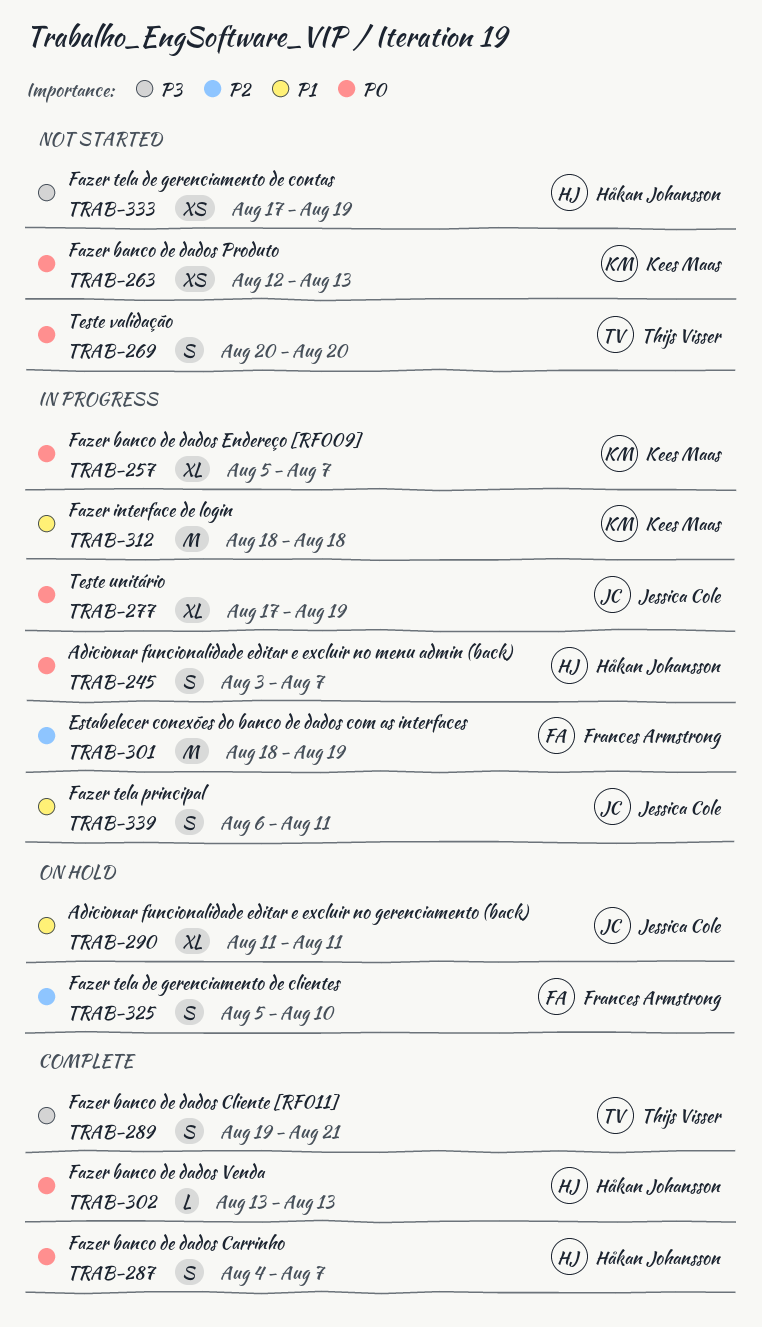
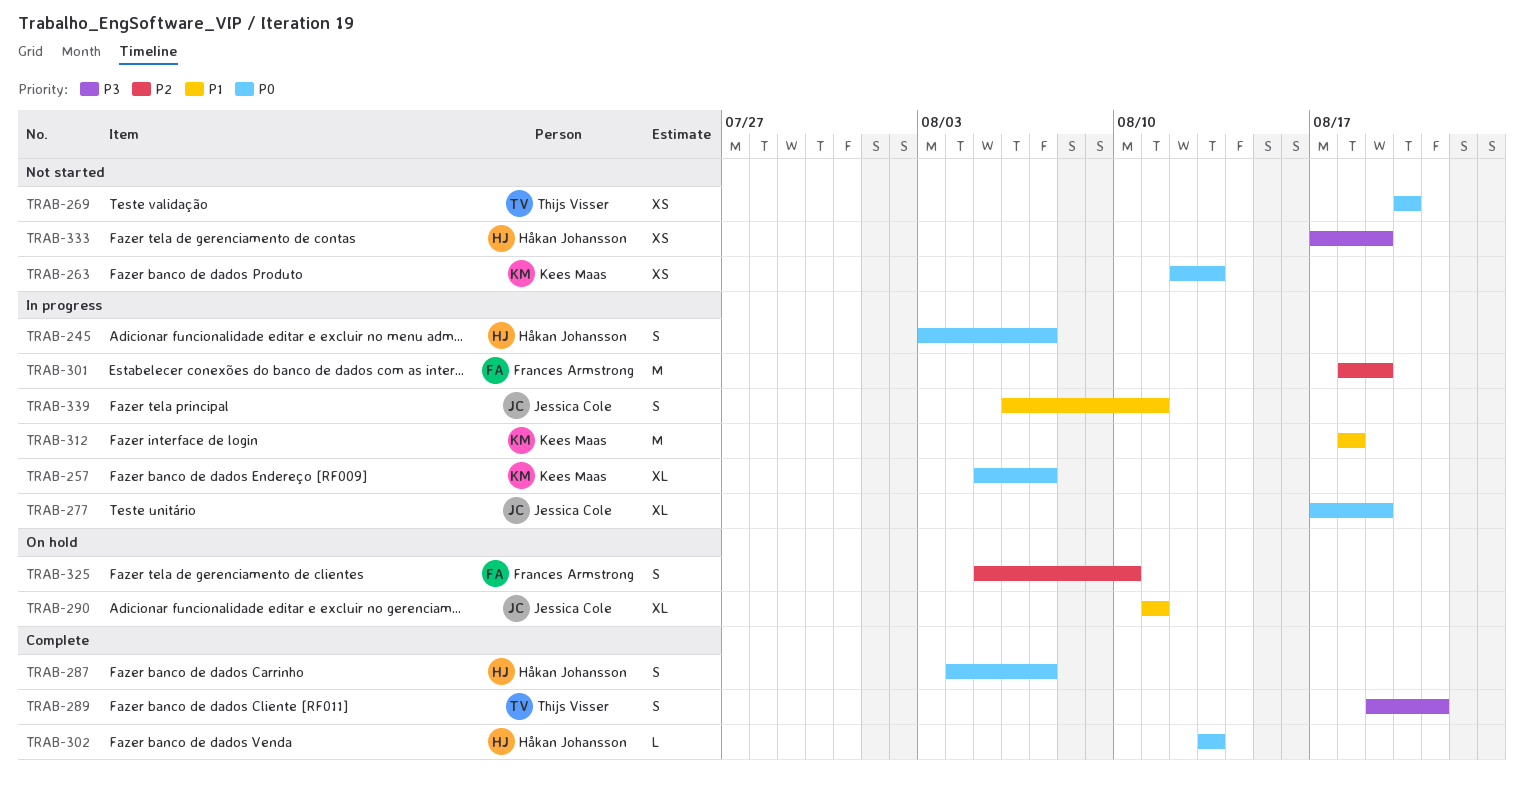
TRAB-269, estimate: S -> XS

